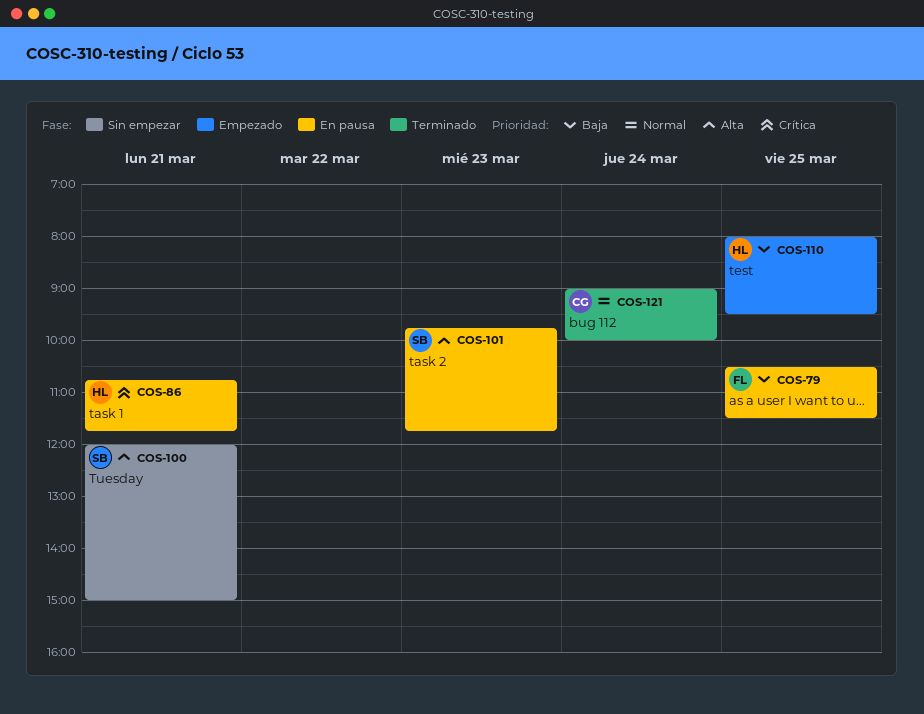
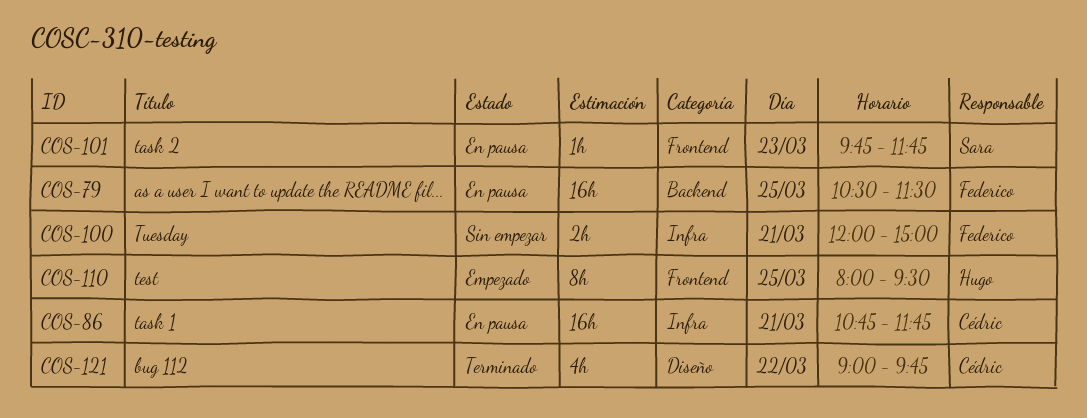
COS-86, owner: Hugo -> Cédric
COS-100, owner: Sara -> Federico
COS-121, day: Mar 24 -> Mar 22
COS-121, ends: 10:00 -> 09:45

